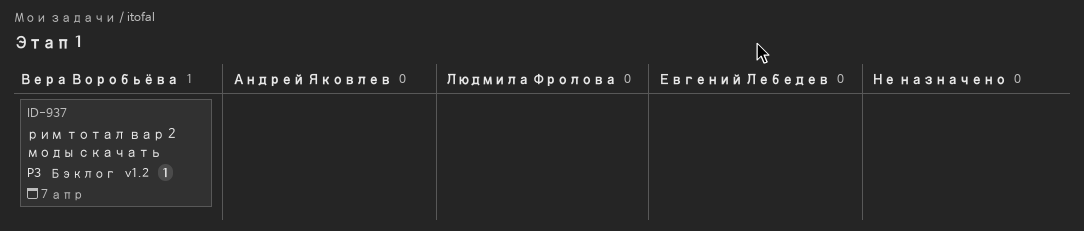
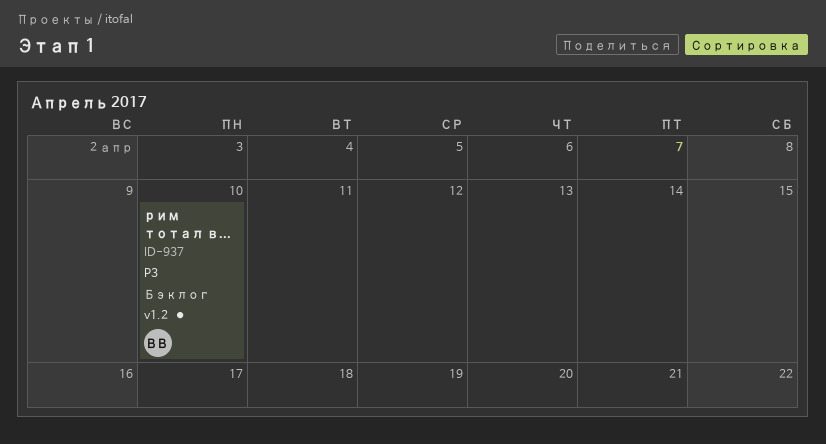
ID-937, due: Apr 7 -> Apr 10

